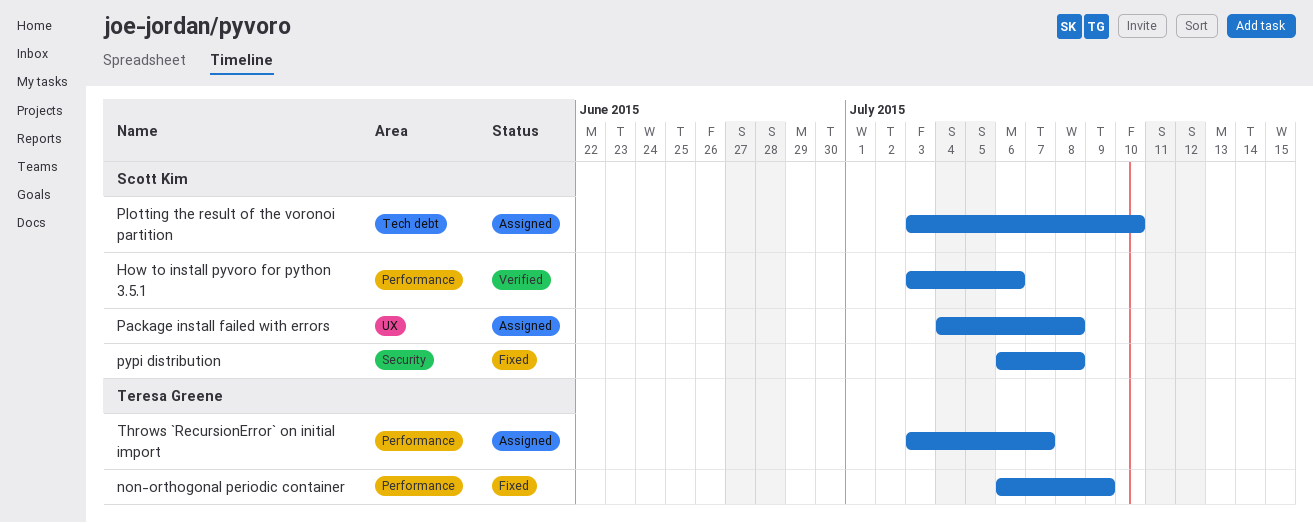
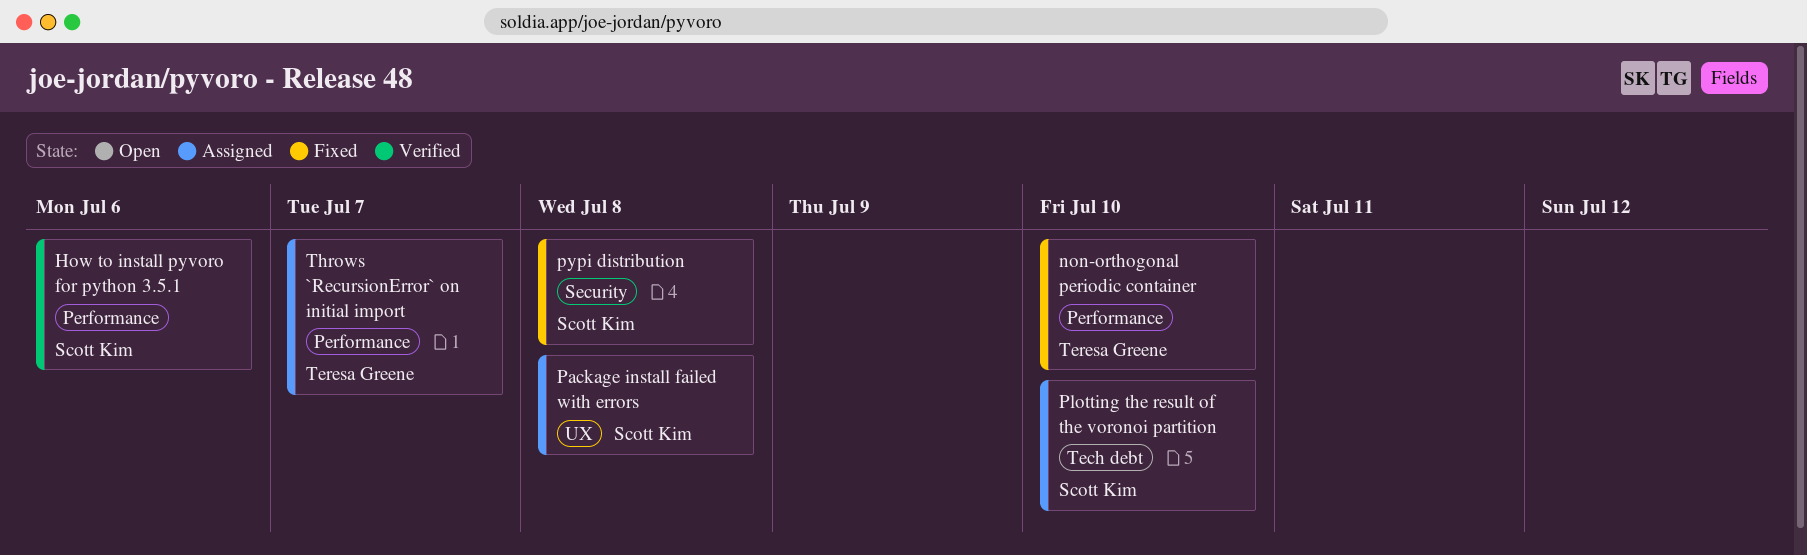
non-orthogonal periodic container, due: Jul 9 -> Jul 10

